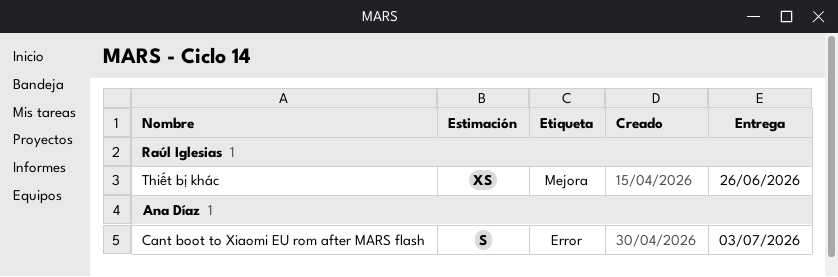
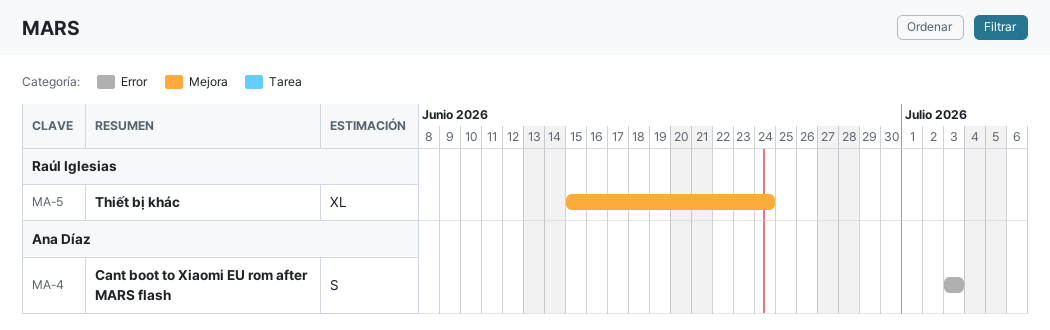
Thiết bị khác, estimate: XS -> XL
Thiết bị khác, due: Jun 26 -> Jun 24

